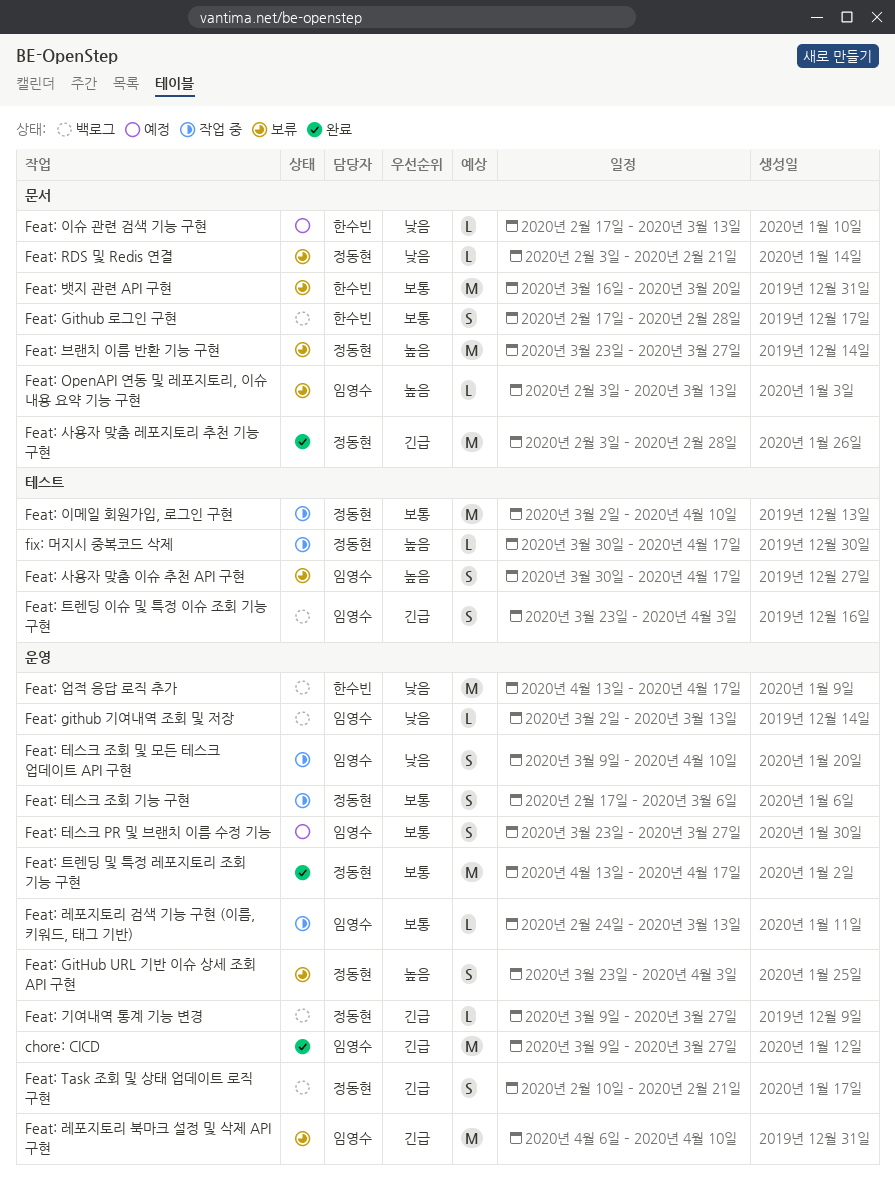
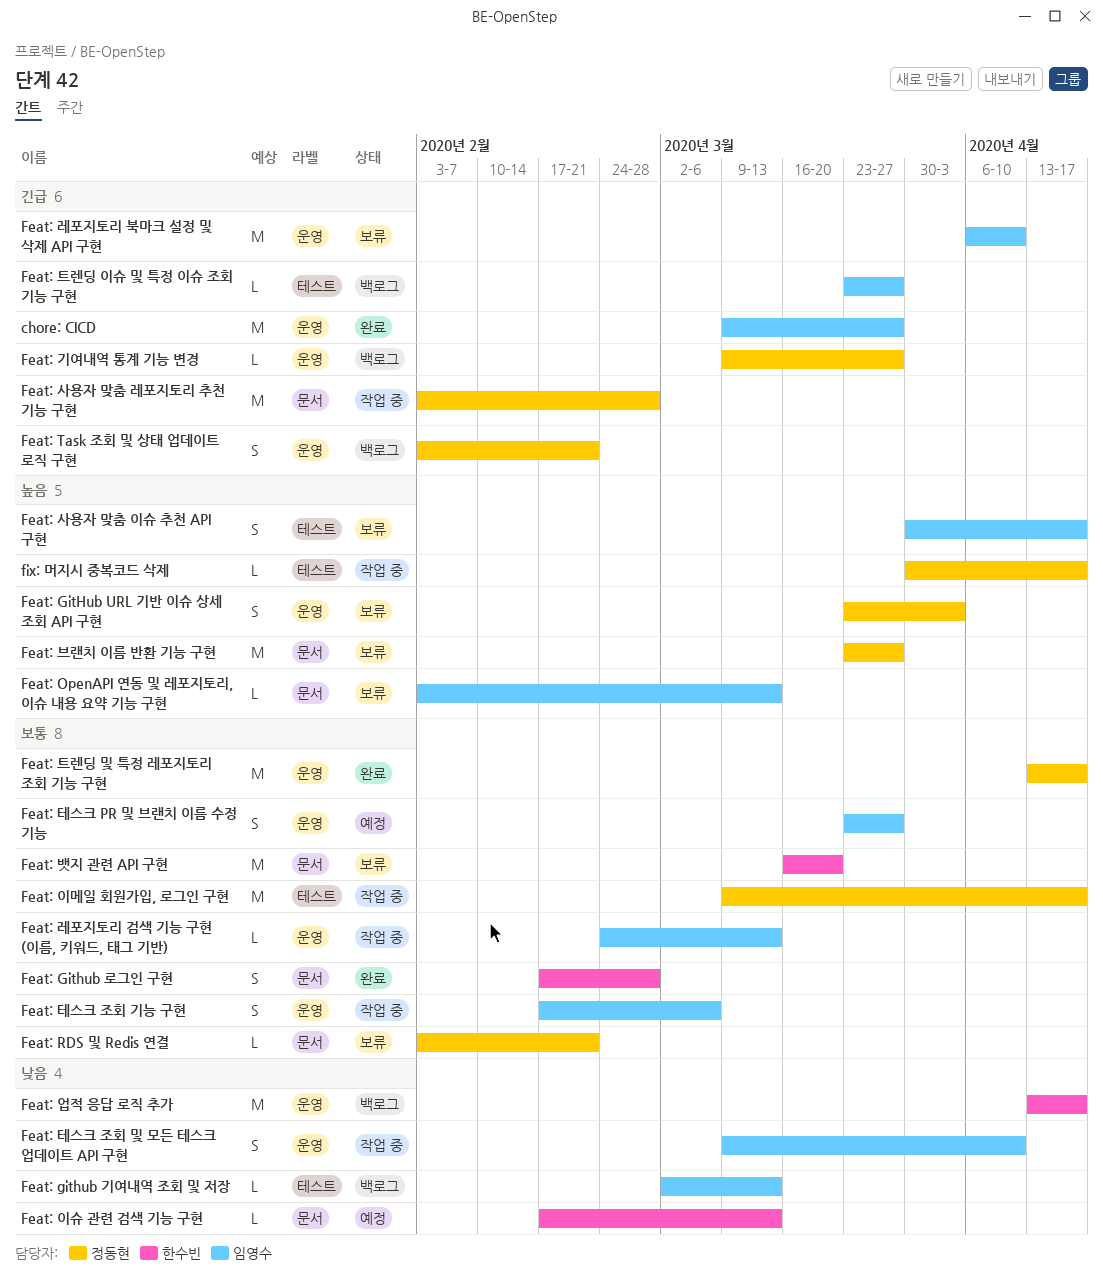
Feat: github 기여내역 조회 및 저장, label: 운영 -> 테스트
Feat: Github 로그인 구현, status: 백로그 -> 완료
Feat: RDS 및 Redis 연결, priority: 낮음 -> 보통
Feat: Task 조회 및 상태 업데이트 로직 구현, start: Feb 10 -> Feb 3
Feat: 사용자 맞춤 레포지토리 추천 기능 구현, status: 완료 -> 작업 중
Feat: 이메일 회원가입, 로그인 구현, start: Mar 2 -> Mar 9
Feat: 이메일 회원가입, 로그인 구현, due: Apr 10 -> Apr 17
Feat: 테스크 조회 기능 구현, owner: 정동현 -> 임영수
Feat: 트렌딩 이슈 및 특정 이슈 조회 기능 구현, estimate: S -> L
Feat: 트렌딩 이슈 및 특정 이슈 조회 기능 구현, due: Apr 3 -> Mar 27

